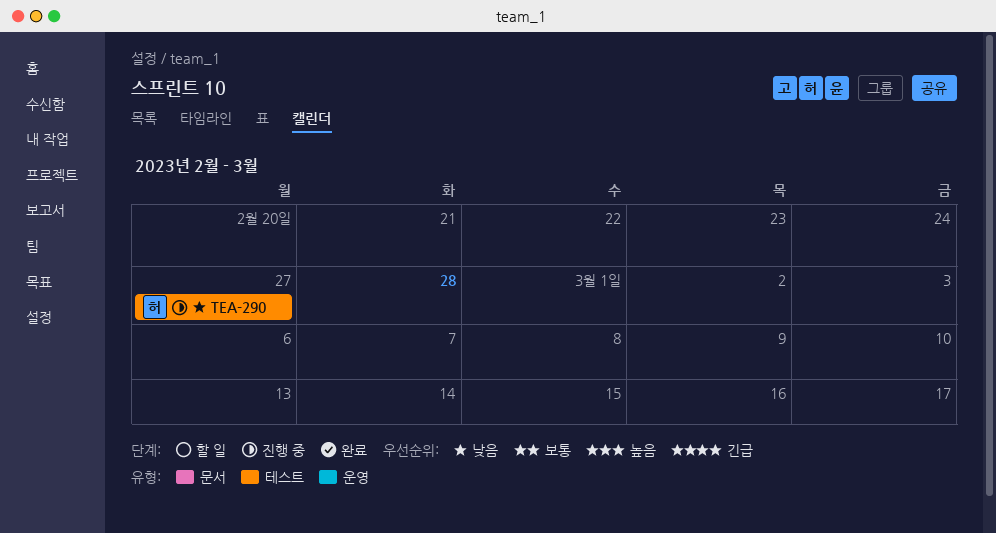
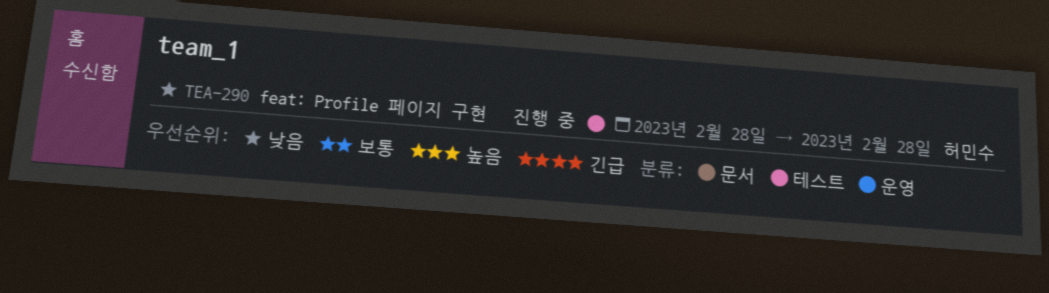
TEA-290, start: Feb 27 -> Feb 28
TEA-290, due: Feb 27 -> Feb 28

